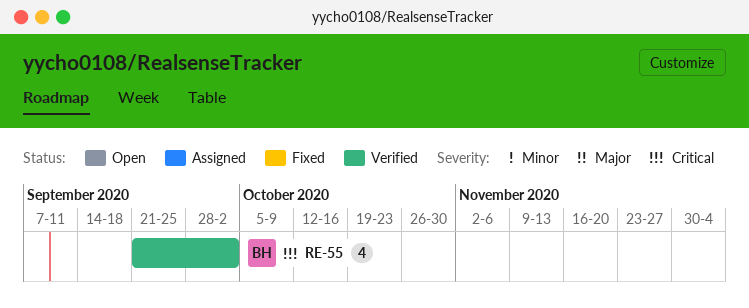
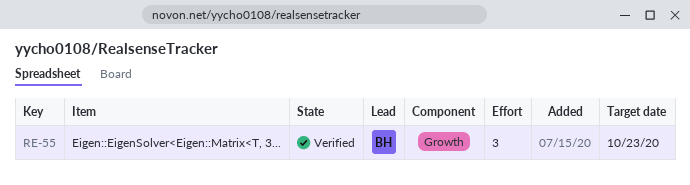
RE-55, estimate: 4 -> 3
RE-55, due: Oct 2 -> Oct 23

